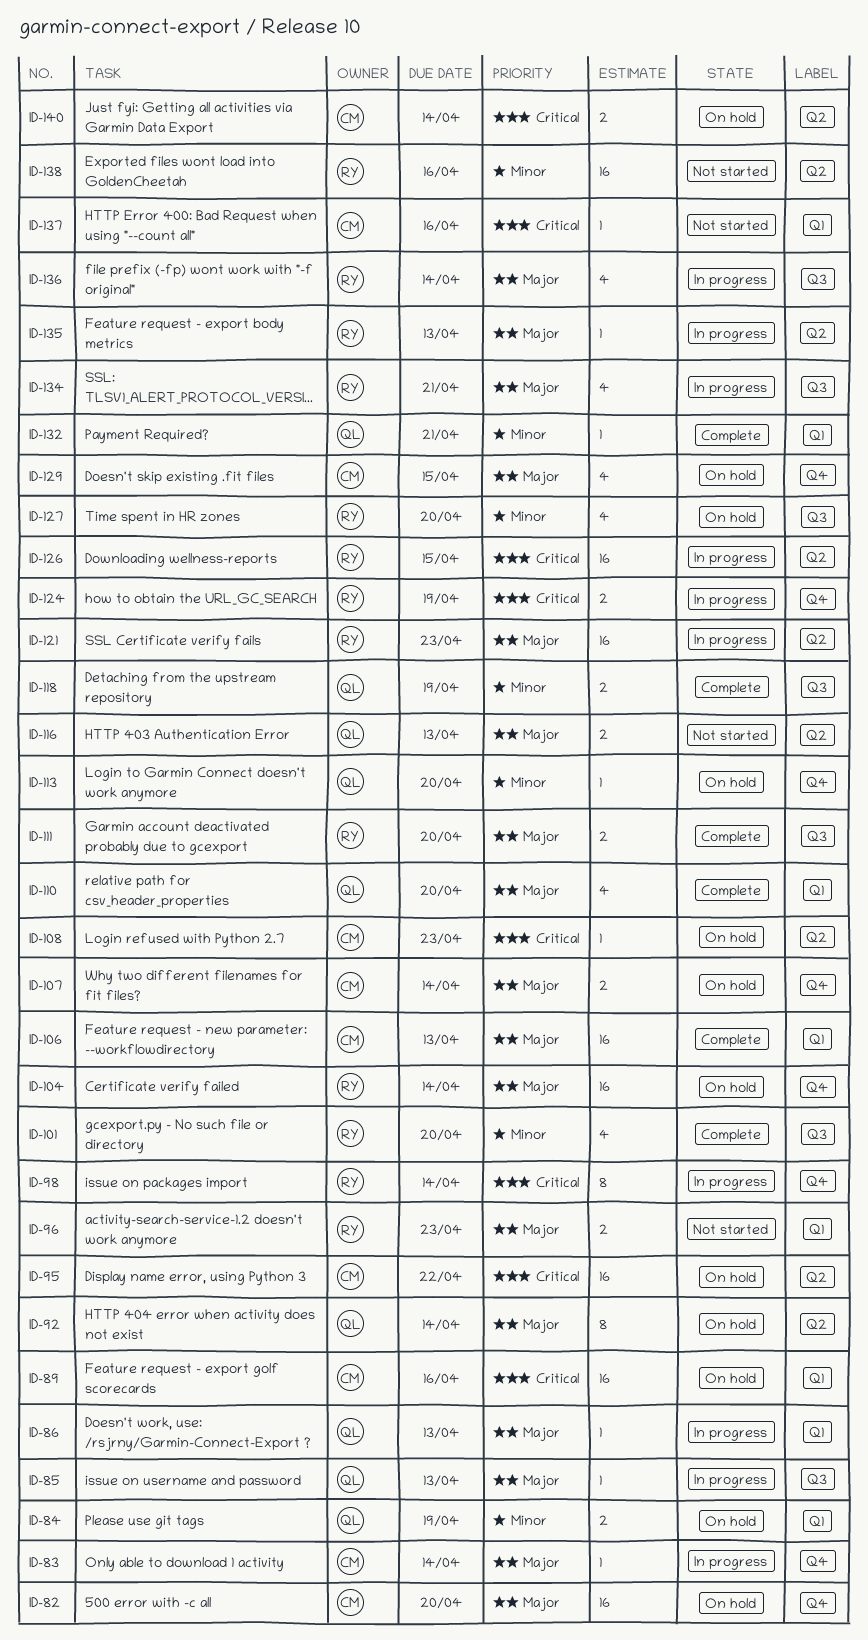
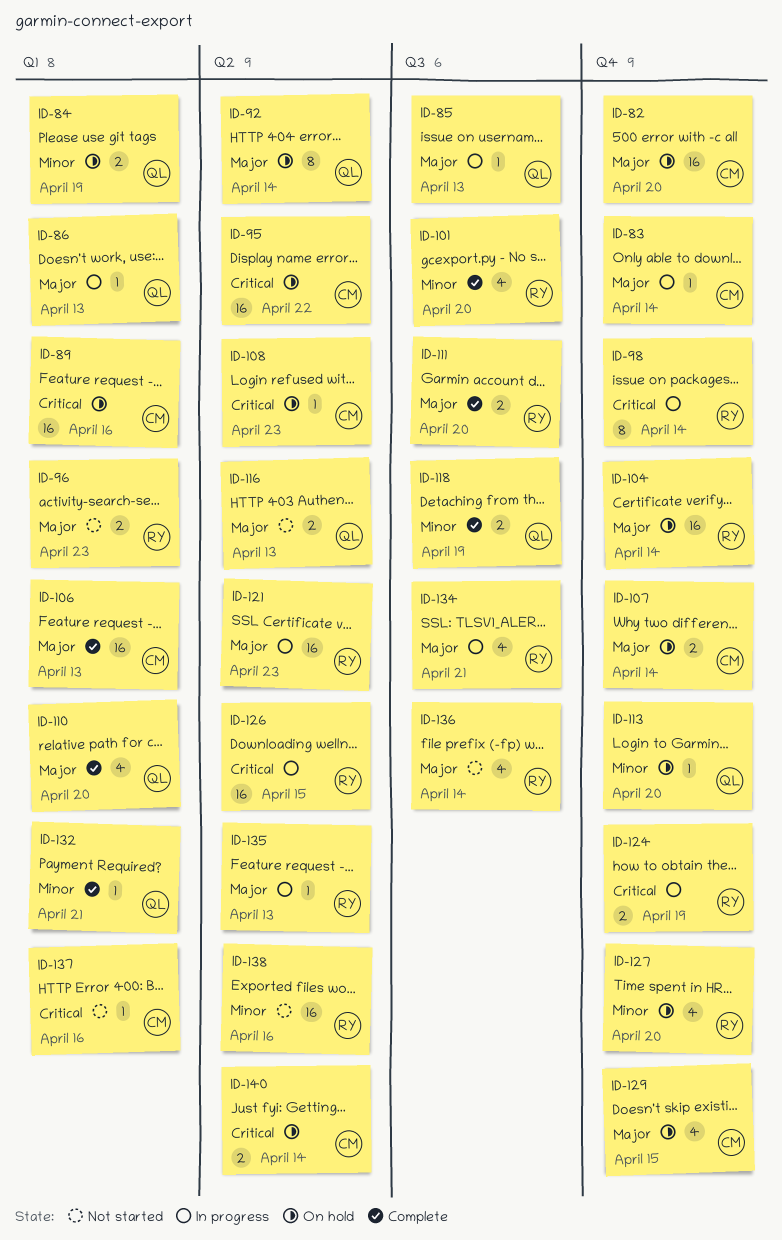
ID-127, label: Q3 -> Q4
ID-136, status: In progress -> Not started

